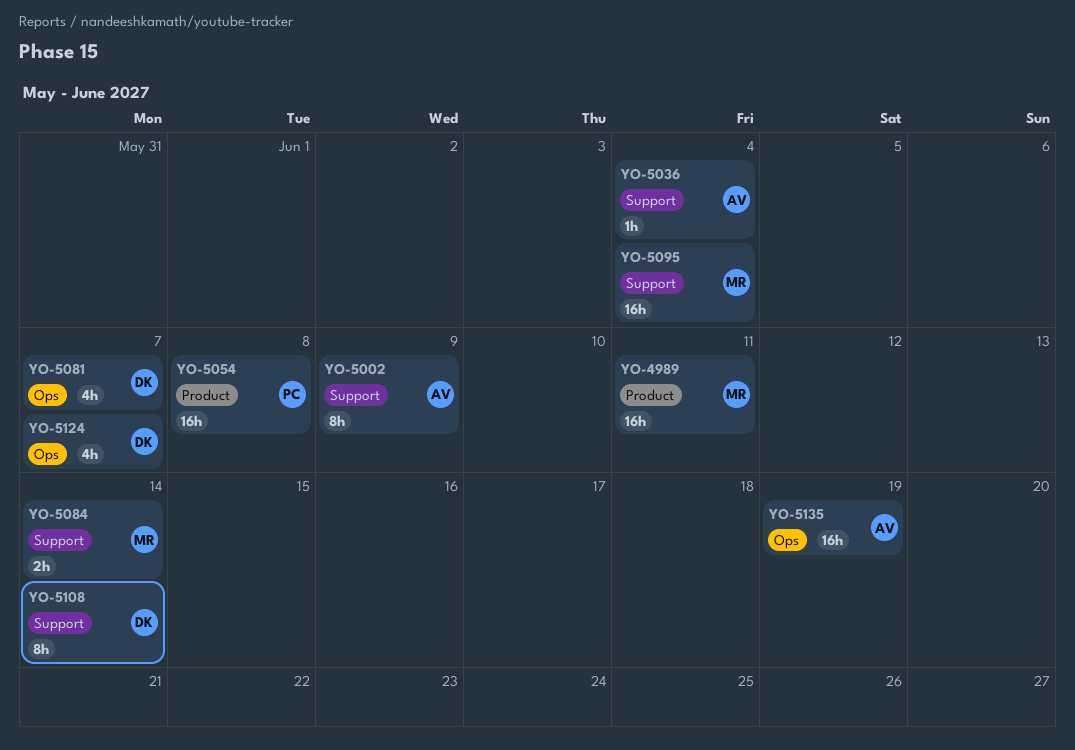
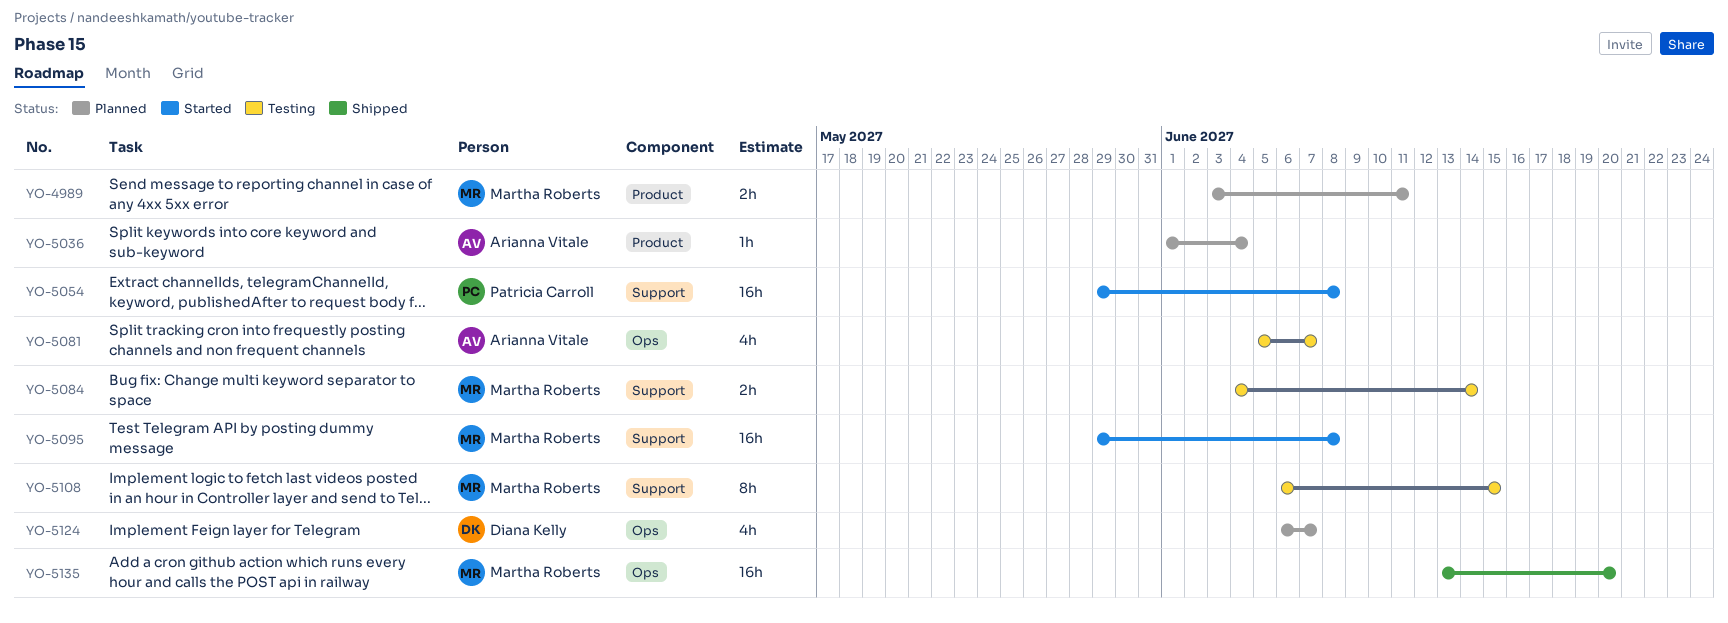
YO-4989, estimate: 16h -> 2h
YO-5002: present -> none
YO-5036, label: Support -> Product
YO-5054, label: Product -> Support
YO-5081, owner: Diana Kelly -> Arianna Vitale
YO-5095, due: Jun 4 -> Jun 8
YO-5108, owner: Diana Kelly -> Martha Roberts
YO-5108, due: Jun 14 -> Jun 15
YO-5135, owner: Arianna Vitale -> Martha Roberts
YO-5135, due: Jun 19 -> Jun 20

